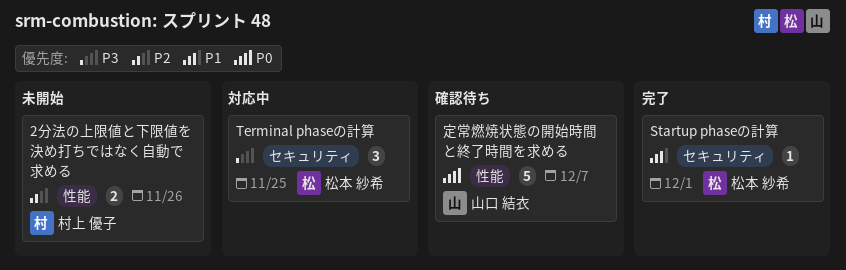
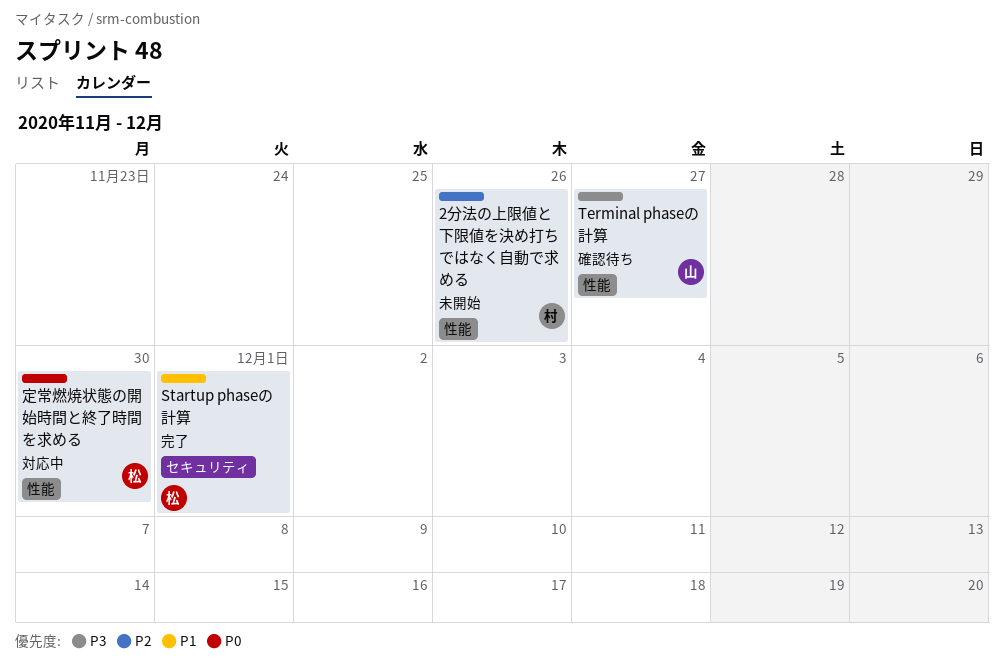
Terminal phaseの計算, status: 対応中 -> 確認待ち
Terminal phaseの計算, owner: 松本 紗希 -> 山口 結衣
Terminal phaseの計算, label: セキュリティ -> 性能
Terminal phaseの計算, due: Nov 25 -> Nov 27
定常燃焼状態の開始時間と終了時間を求める, status: 確認待ち -> 対応中
定常燃焼状態の開始時間と終了時間を求める, owner: 山口 結衣 -> 松本 紗希
定常燃焼状態の開始時間と終了時間を求める, due: Dec 7 -> Nov 30

